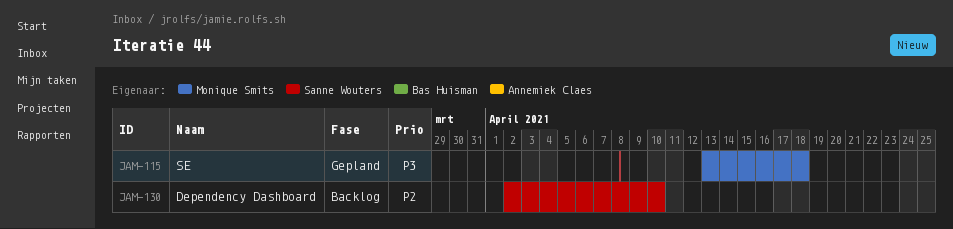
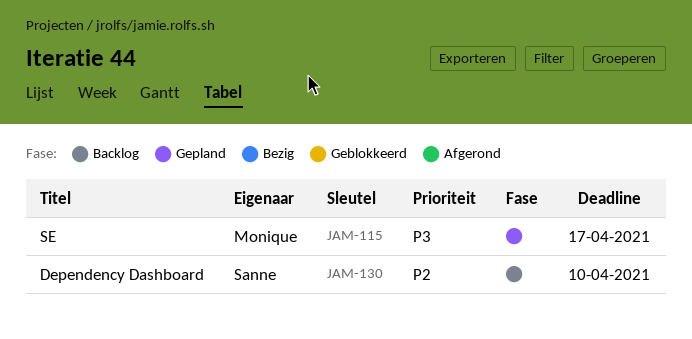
JAM-115, due: Apr 18 -> Apr 17

